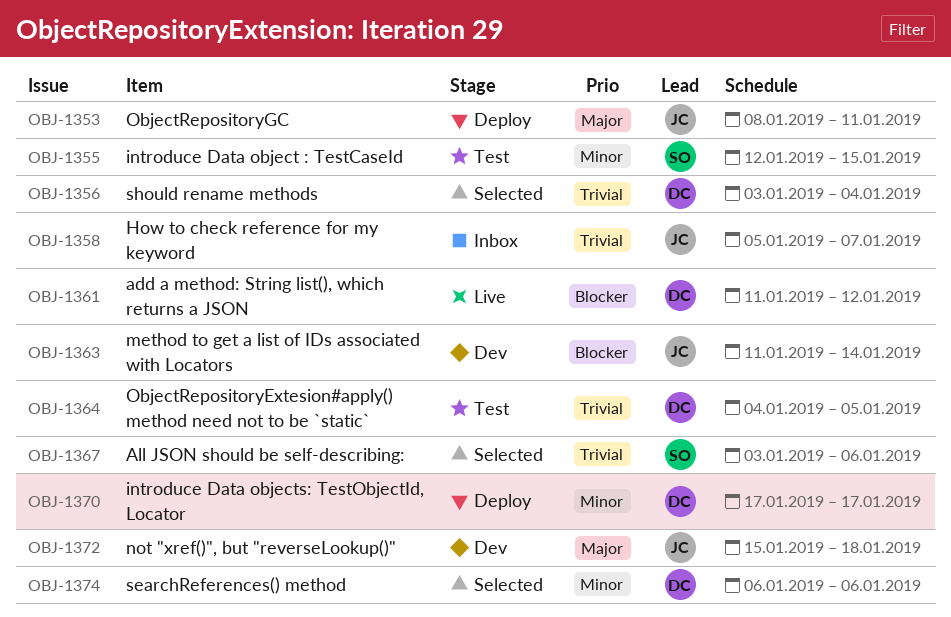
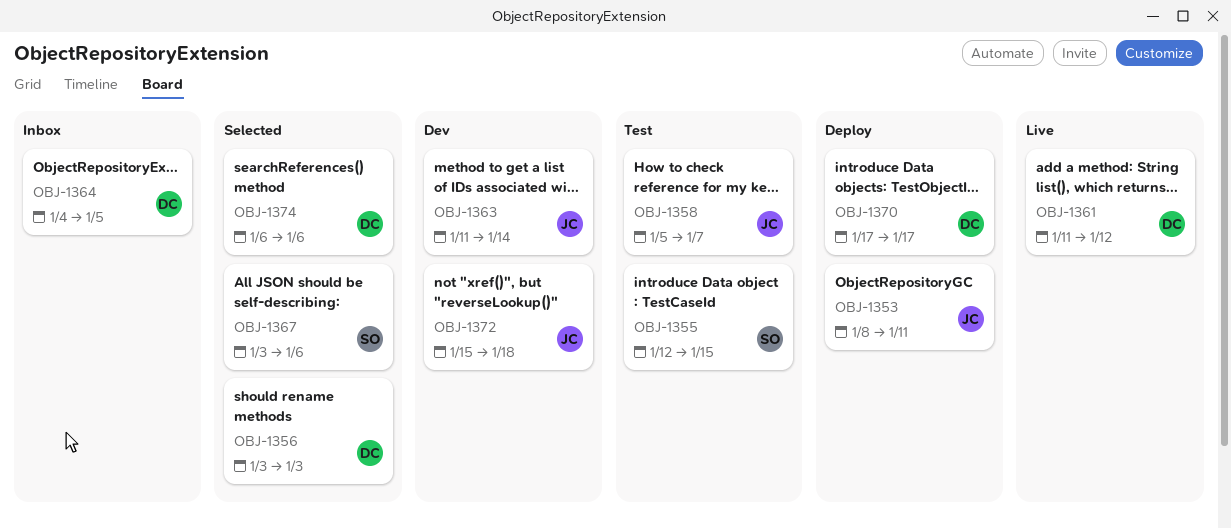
OBJ-1356, due: Jan 4 -> Jan 3
OBJ-1358, status: Inbox -> Test
OBJ-1364, status: Test -> Inbox

